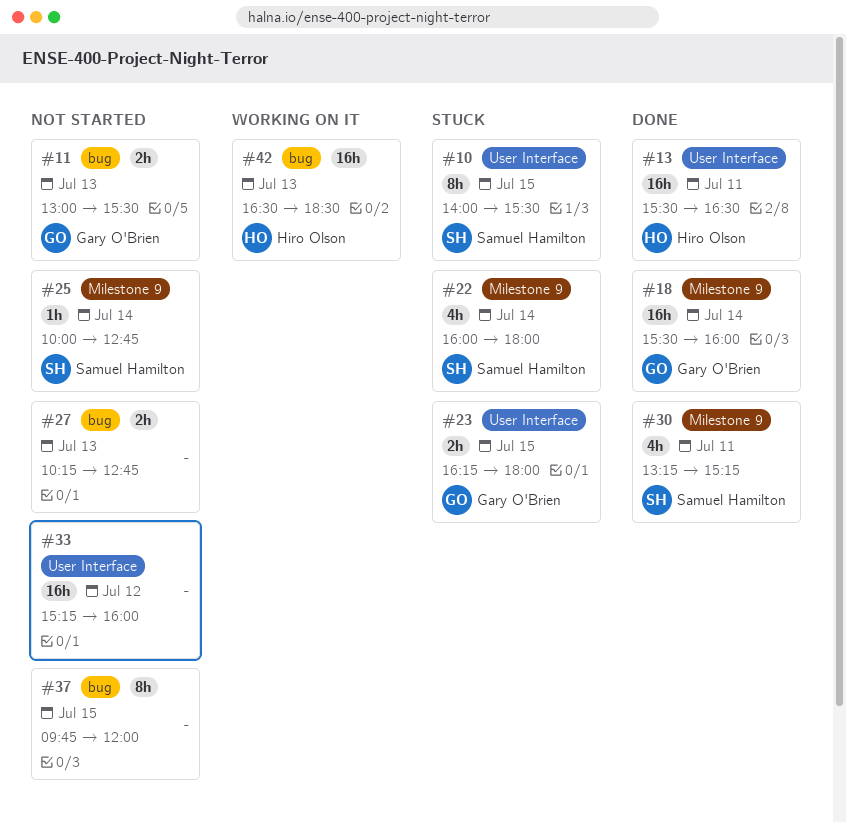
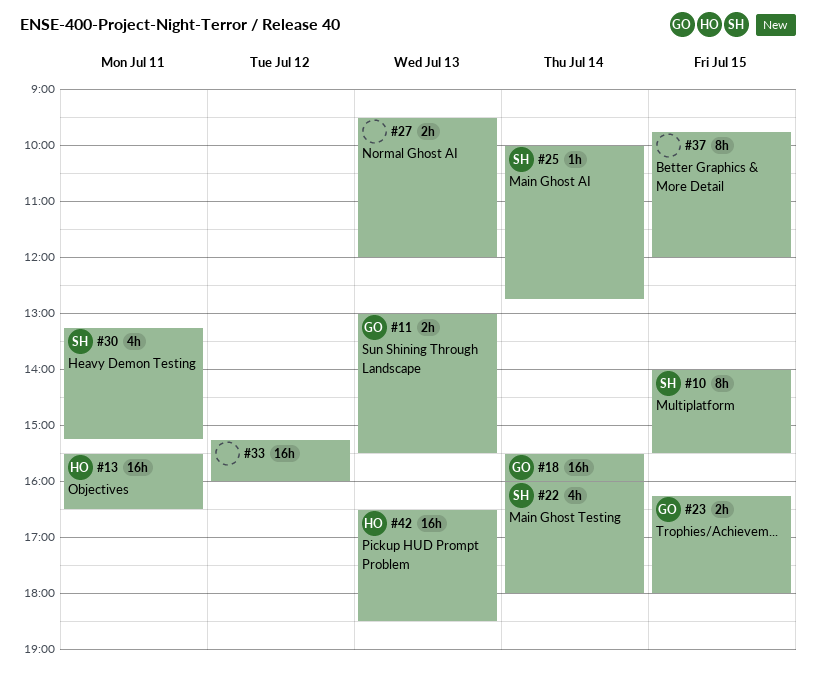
#27, begins: 10:15 -> 09:30
#27, ends: 12:45 -> 12:00

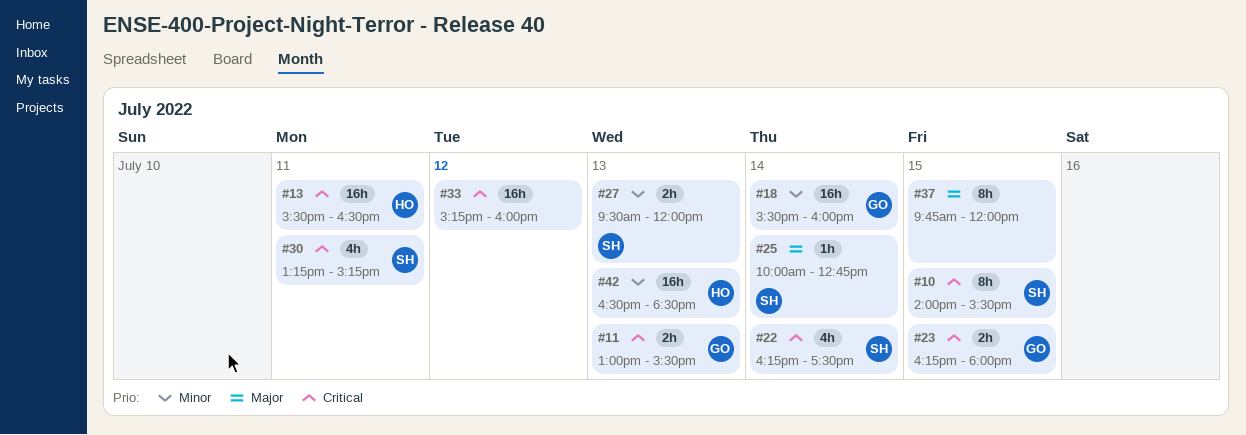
#22, begins: 16:00 -> 16:15
#22, ends: 18:00 -> 17:30
#27, owner: none -> SH

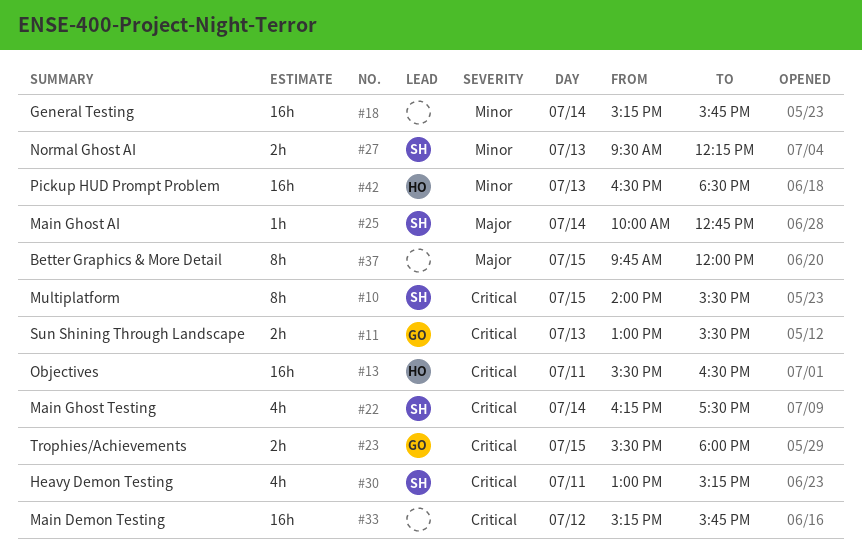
#18, owner: GO -> none
#18, begins: 15:30 -> 15:15
#18, ends: 16:00 -> 15:45
#23, begins: 16:15 -> 15:30
#27, ends: 12:00 -> 12:15
#30, begins: 13:15 -> 13:00
#33, ends: 16:00 -> 15:45

